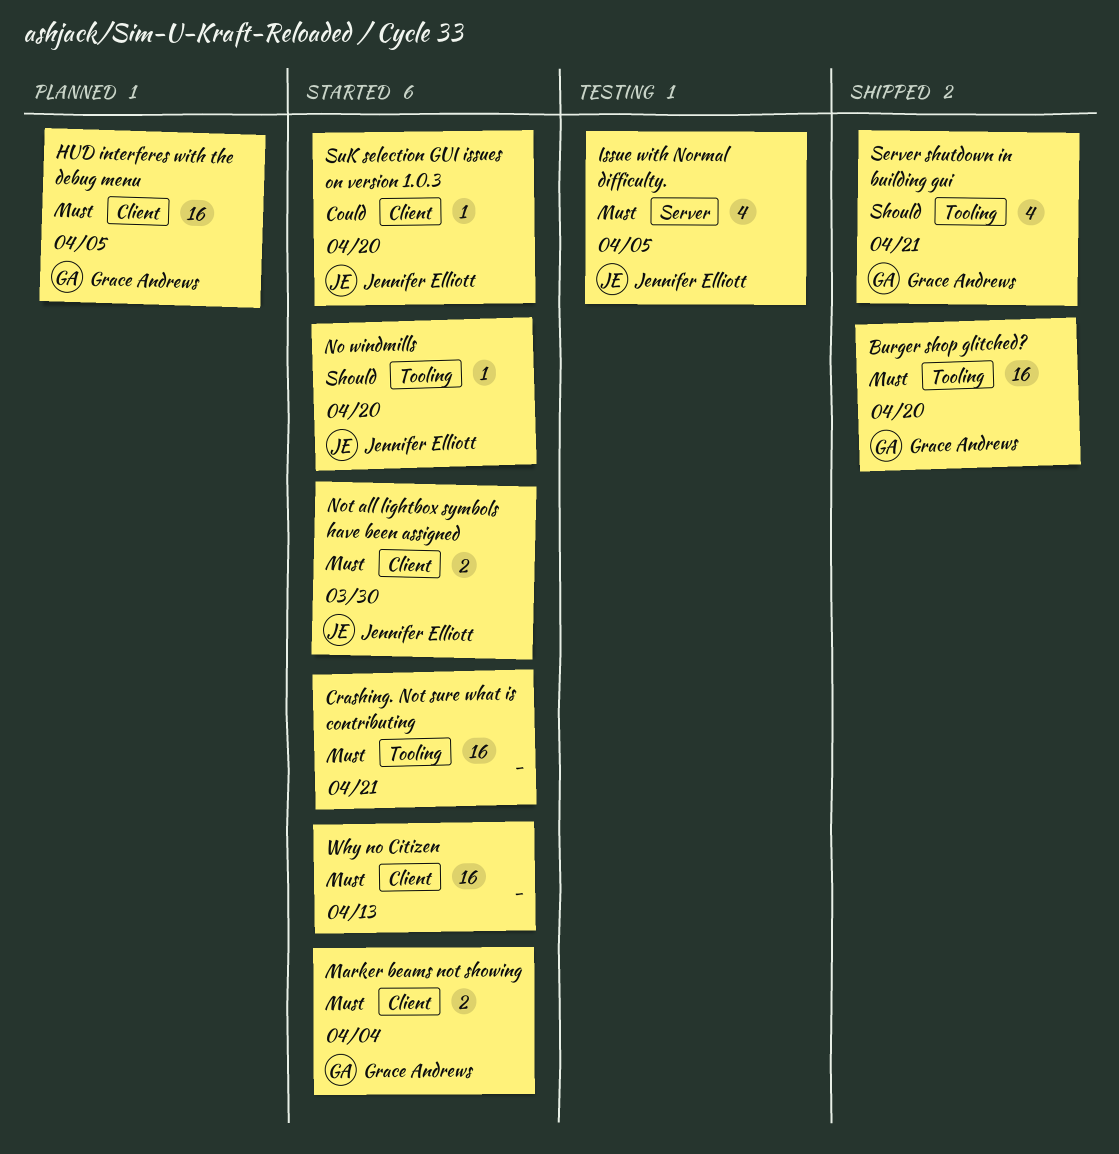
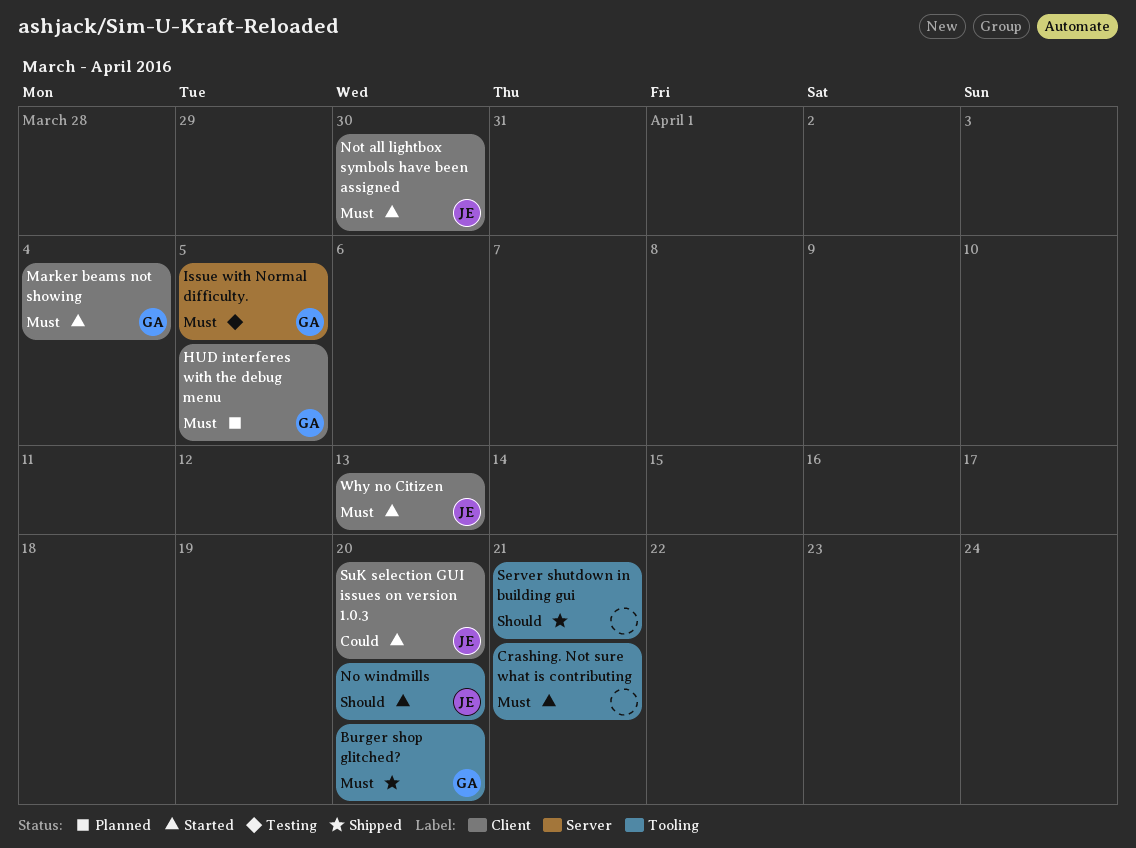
Issue with Normal difficulty., owner: Jennifer Elliott -> Grace Andrews
Server shutdown in building gui, owner: Grace Andrews -> none
Why no Citizen, owner: none -> Jennifer Elliott

